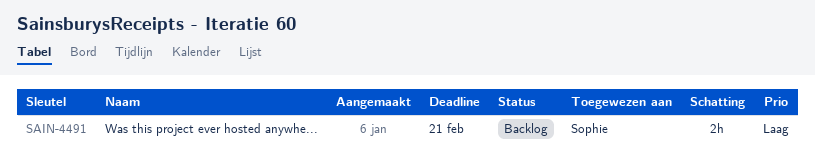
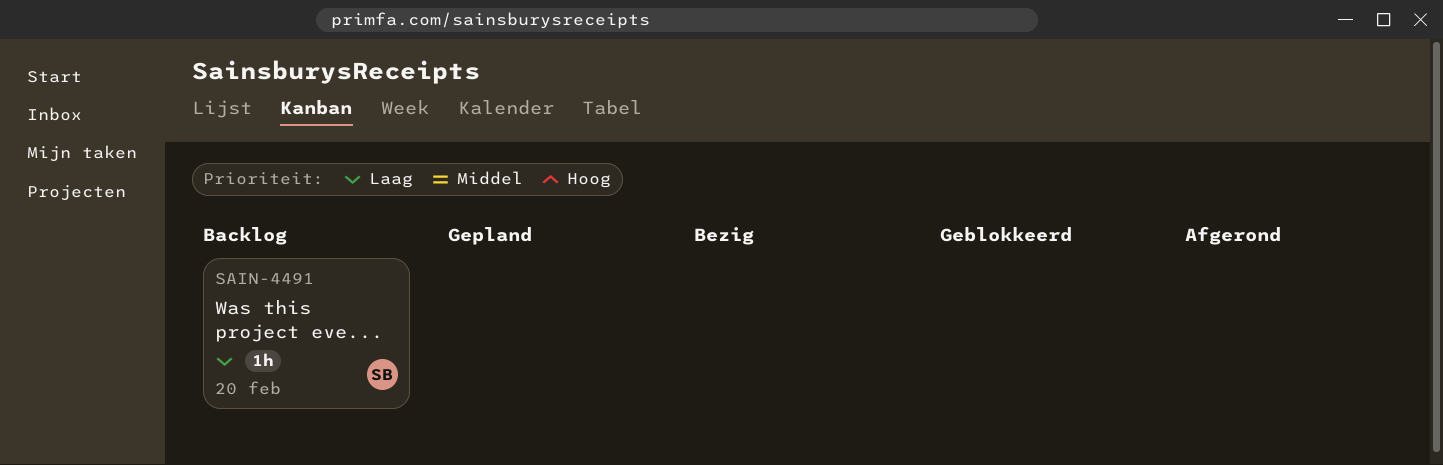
SAIN-4491, estimate: 2h -> 1h
SAIN-4491, due: Feb 21 -> Feb 20

